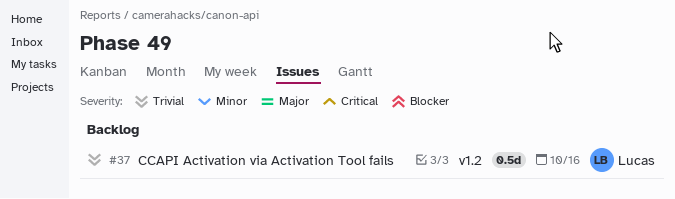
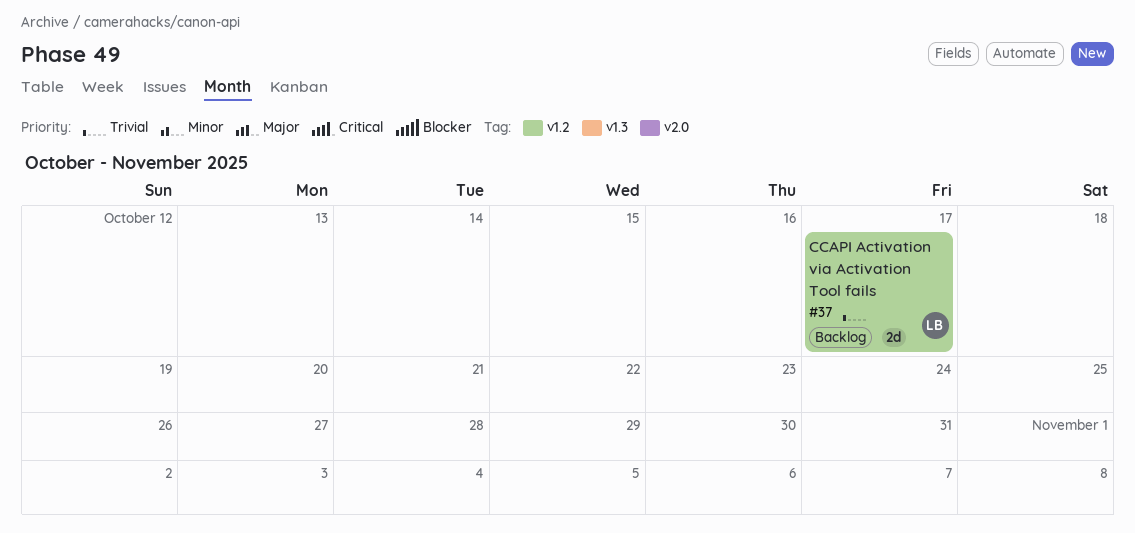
#37, estimate: 0.5d -> 2d
#37, due: Oct 16 -> Oct 17

